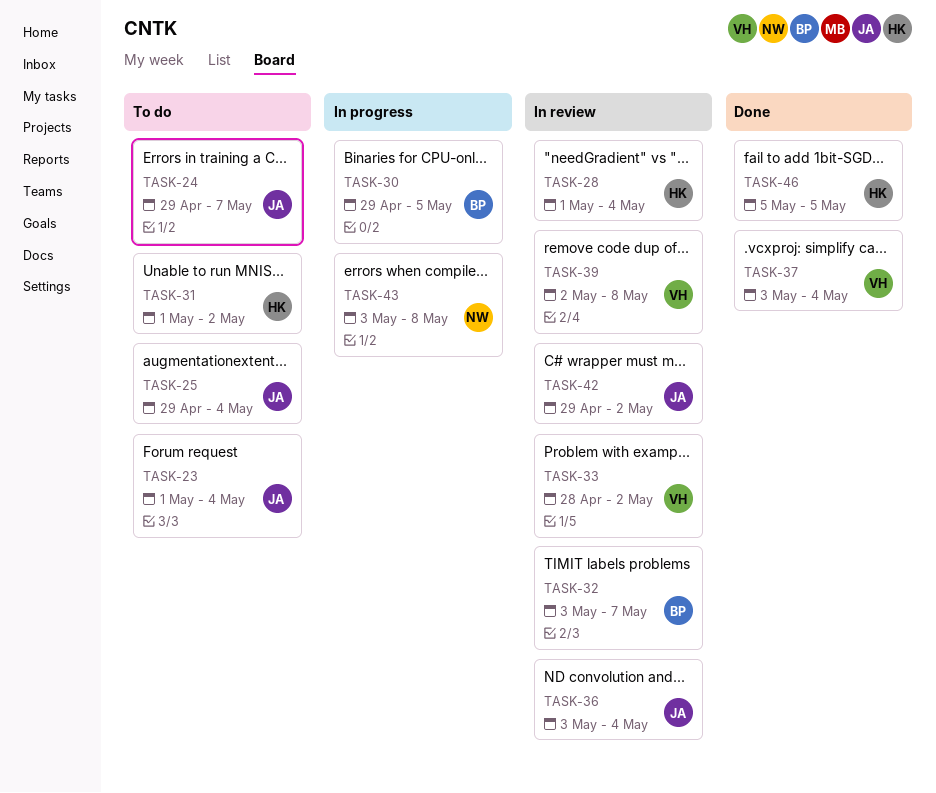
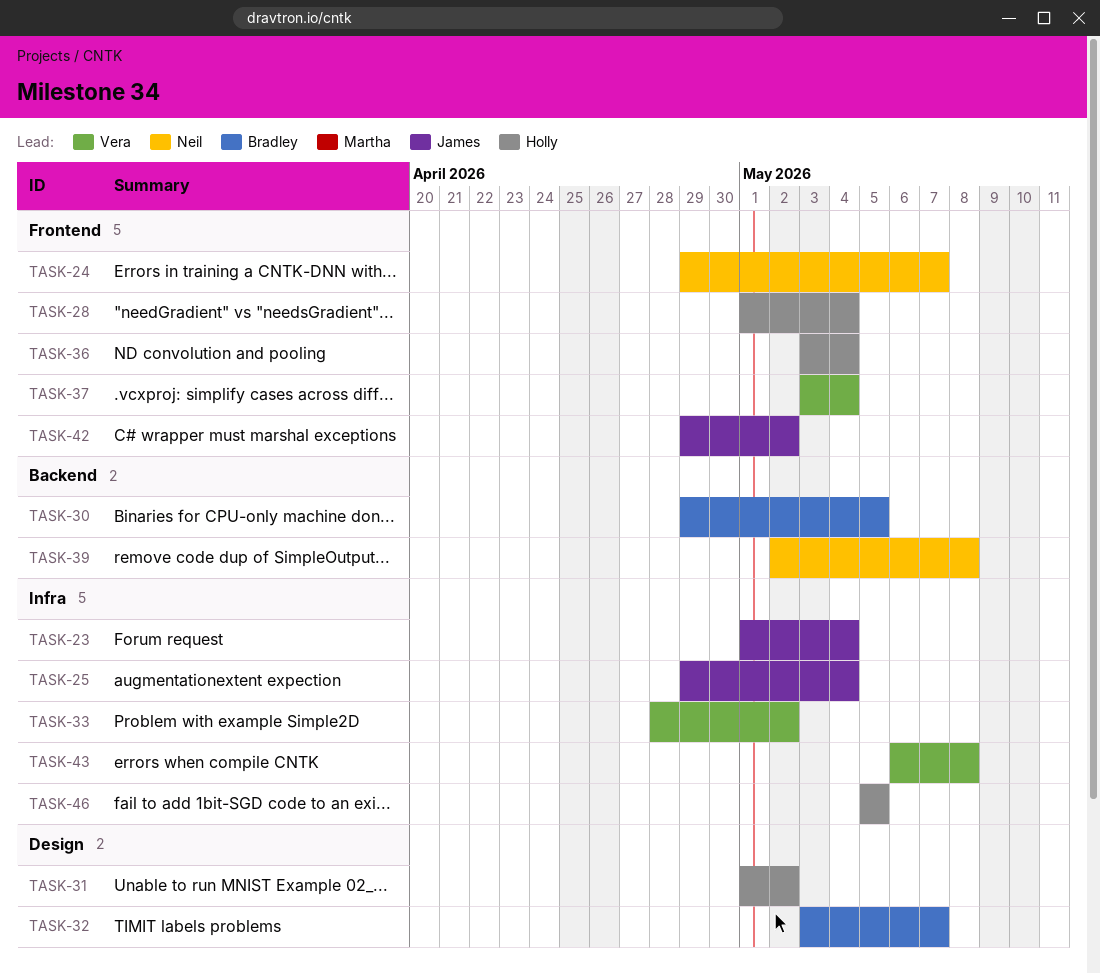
TASK-24, owner: James -> Neil
TASK-36, owner: James -> Holly
TASK-39, owner: Vera -> Neil
TASK-43, owner: Neil -> Vera
TASK-43, start: May 3 -> May 6

